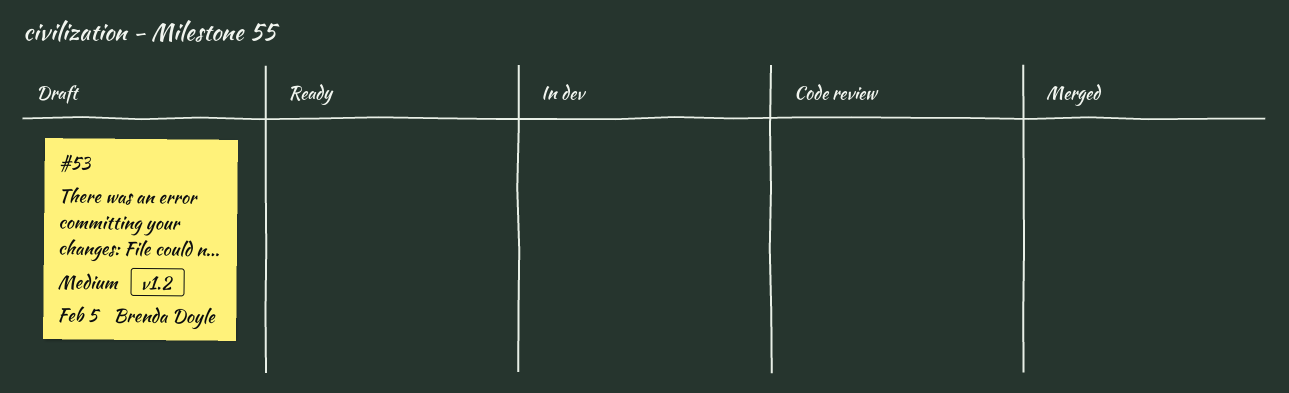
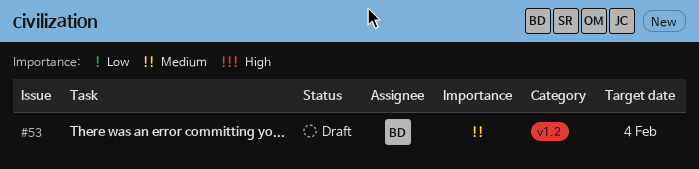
#53, due: Feb 5 -> Feb 4

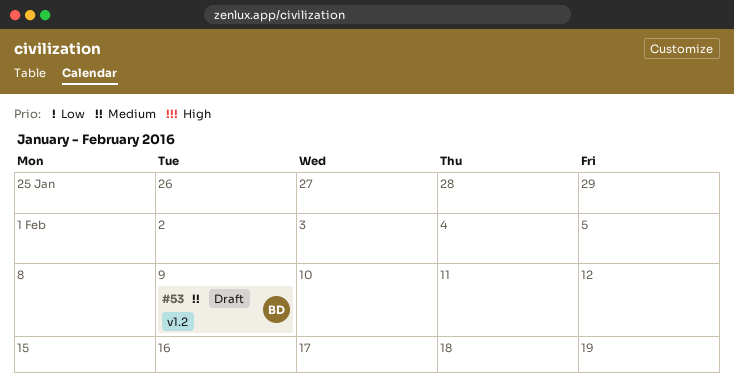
#53, due: Feb 4 -> Feb 9

